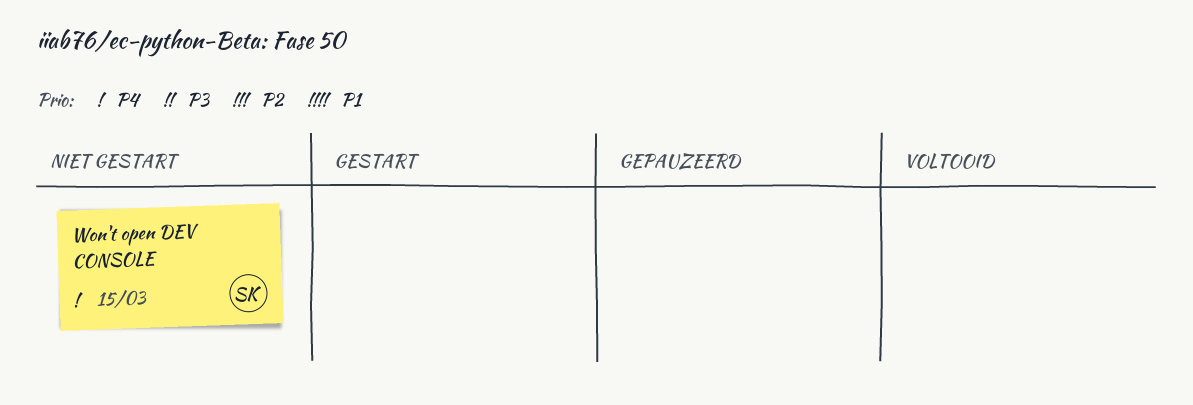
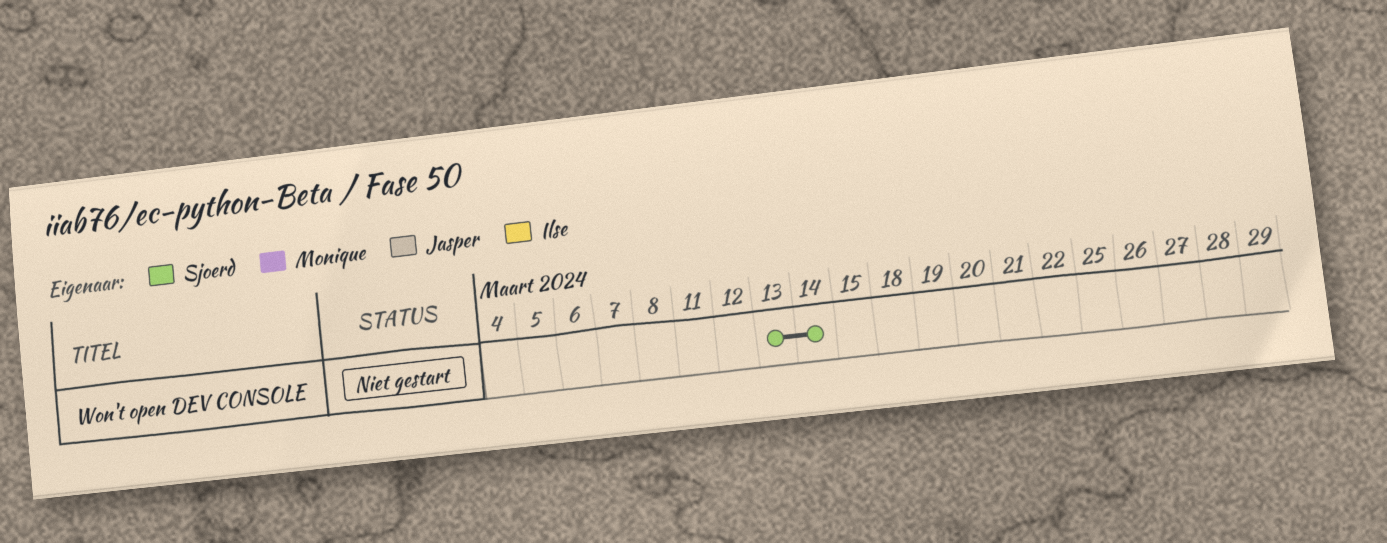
Won't open DEV CONSOLE, due: Mar 15 -> Mar 14

